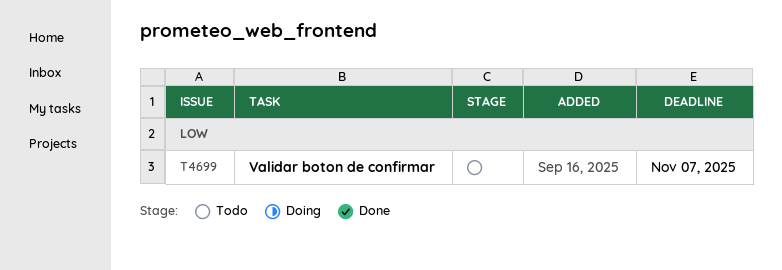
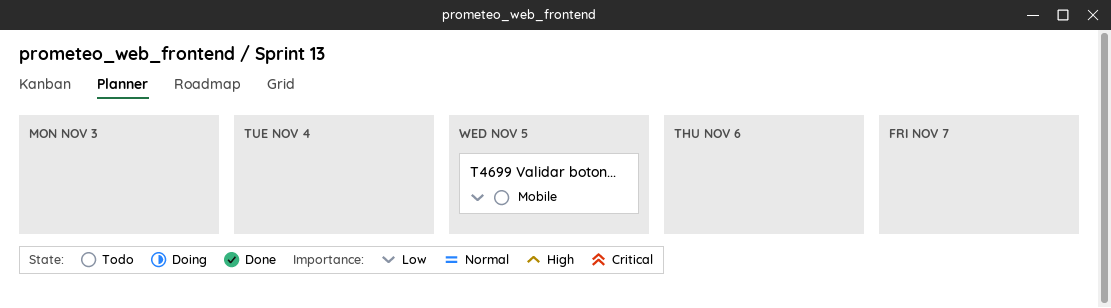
T4699, due: Nov 7 -> Nov 5

